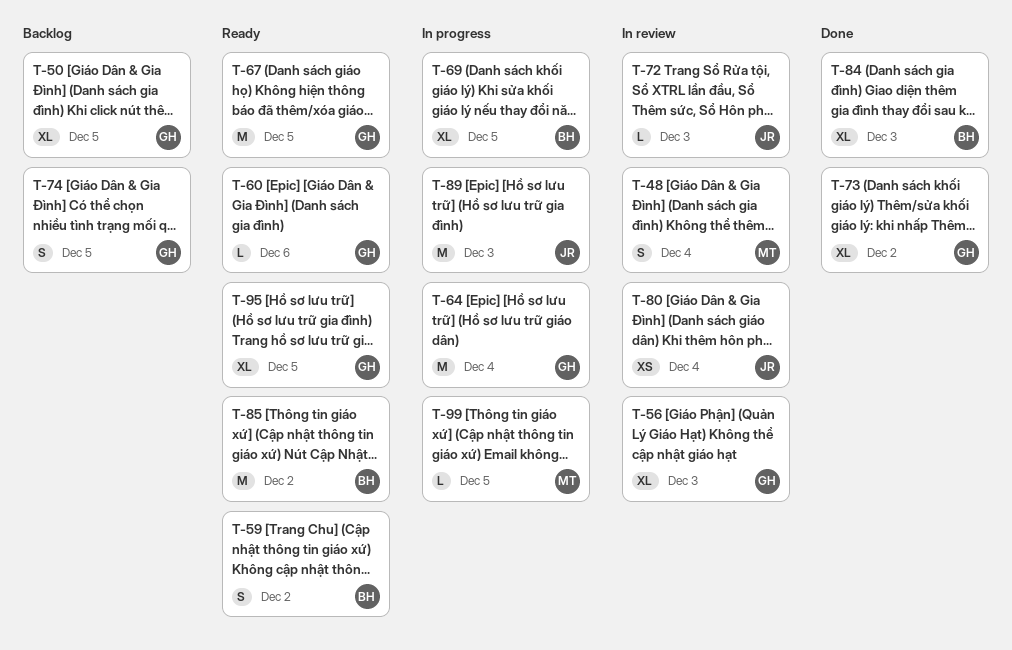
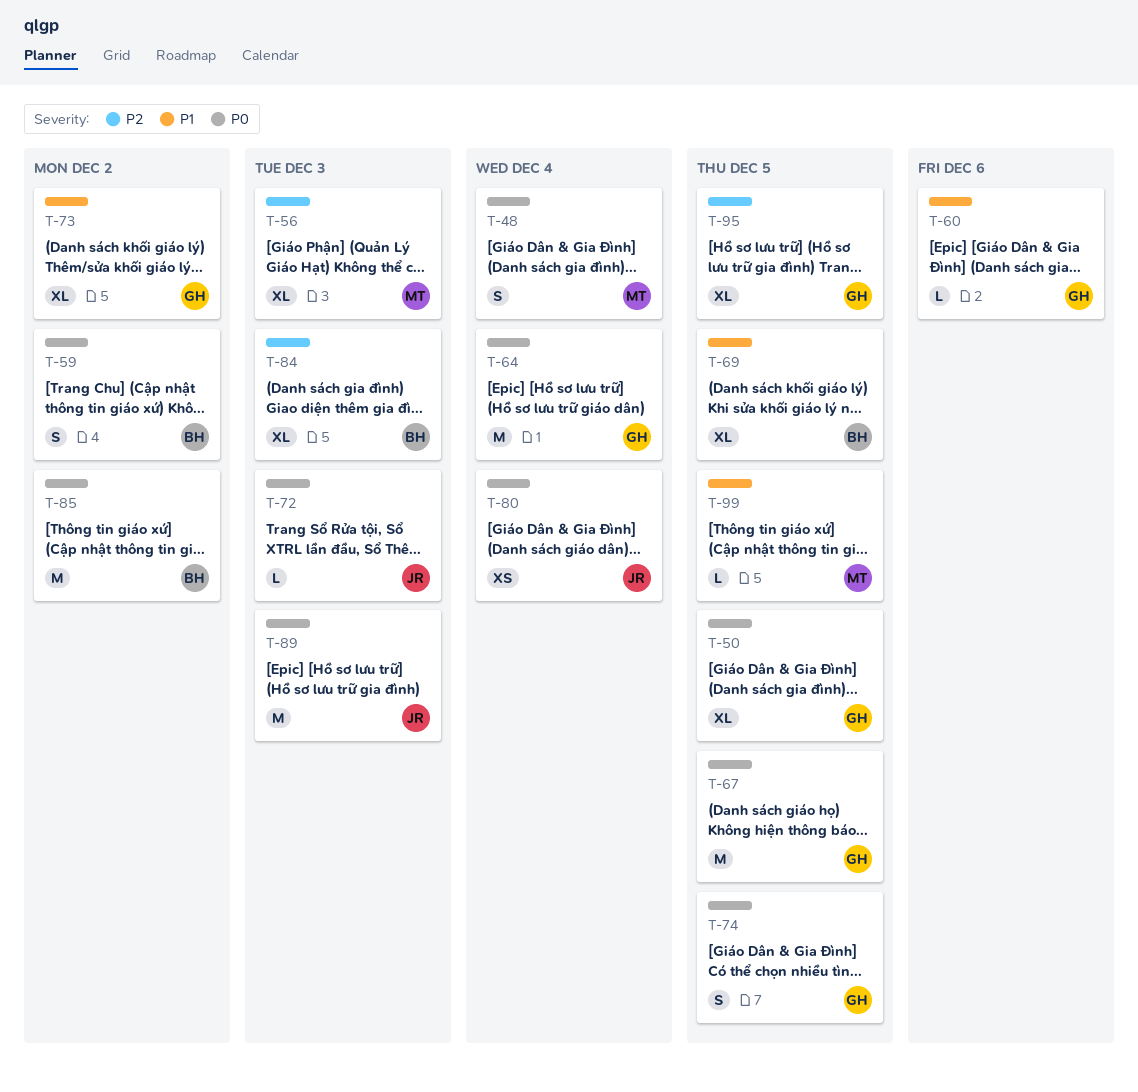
T-56, owner: GH -> MT

